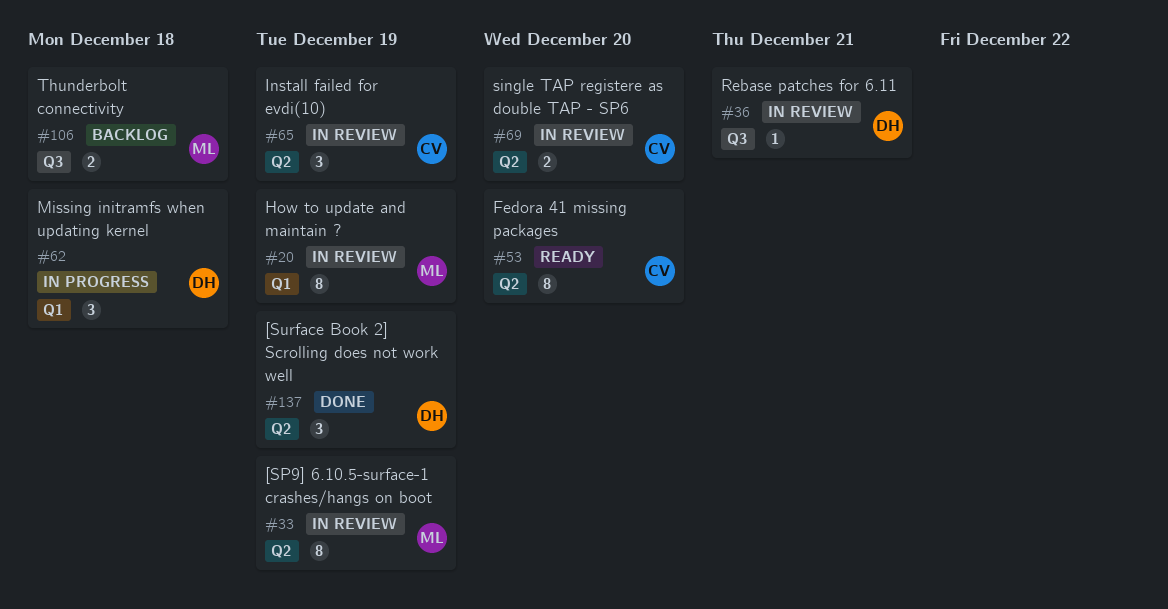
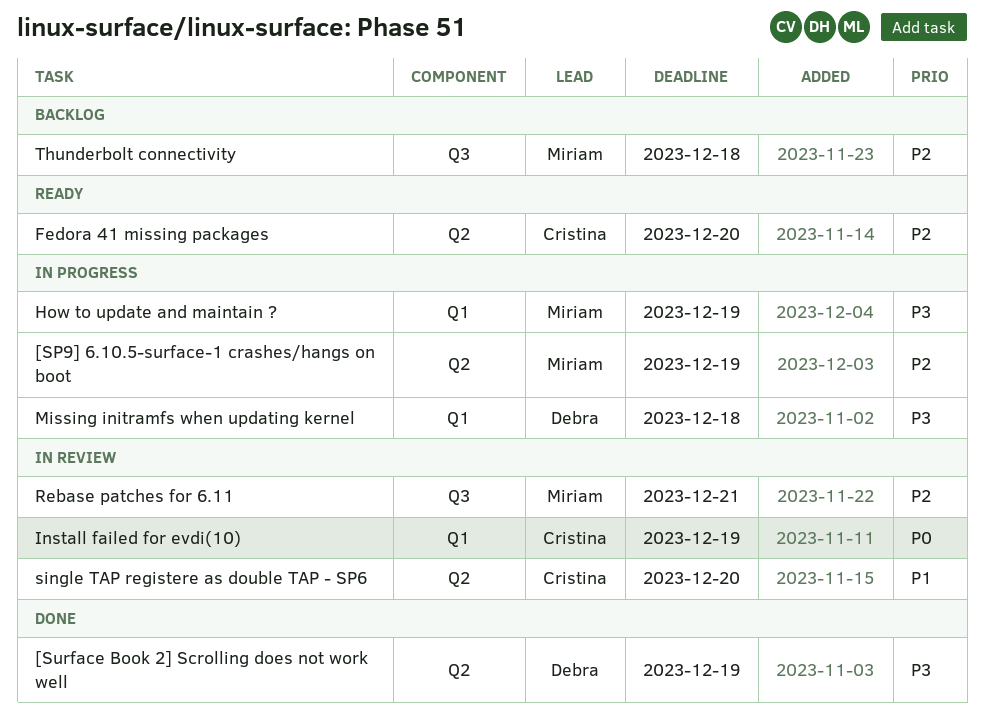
[SP9] 6.10.5-surface-1 crashes/hangs on boot, status: In review -> In progress
How to update and maintain ?, status: In review -> In progress
Install failed for evdi(10), label: Q2 -> Q1
Rebase patches for 6.11, owner: Debra -> Miriam

